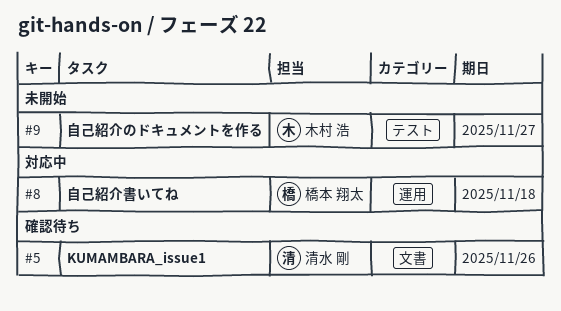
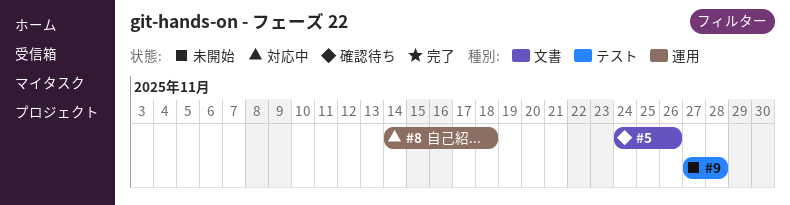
#9, due: Nov 27 -> Nov 28

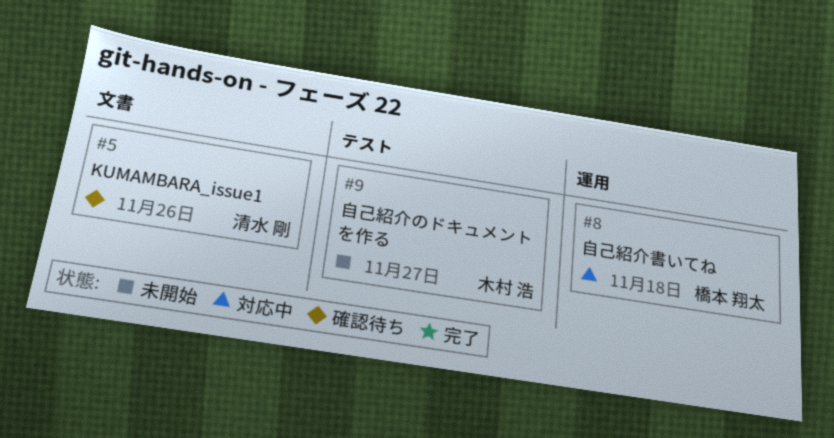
#9, due: Nov 28 -> Nov 27

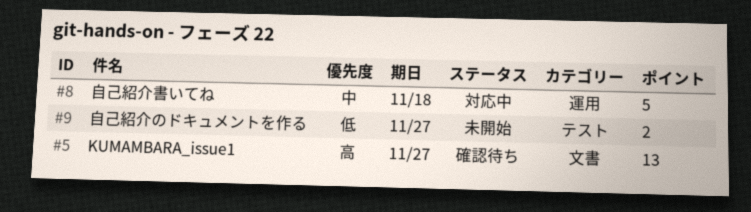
#5, due: Nov 26 -> Nov 27

